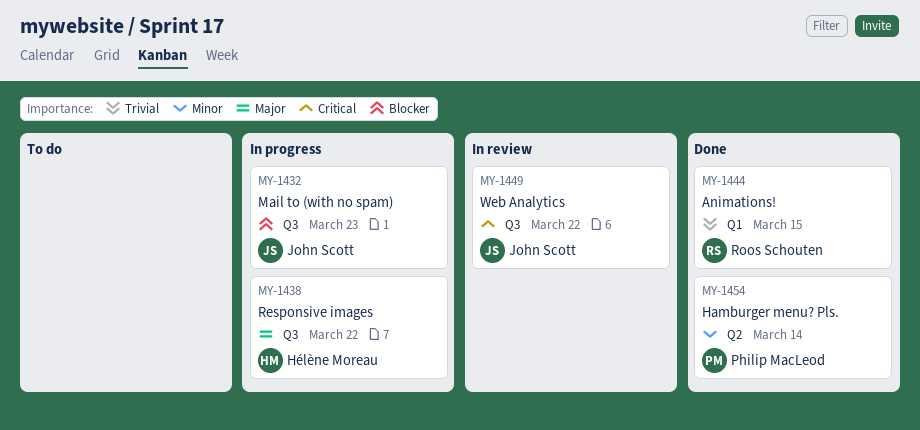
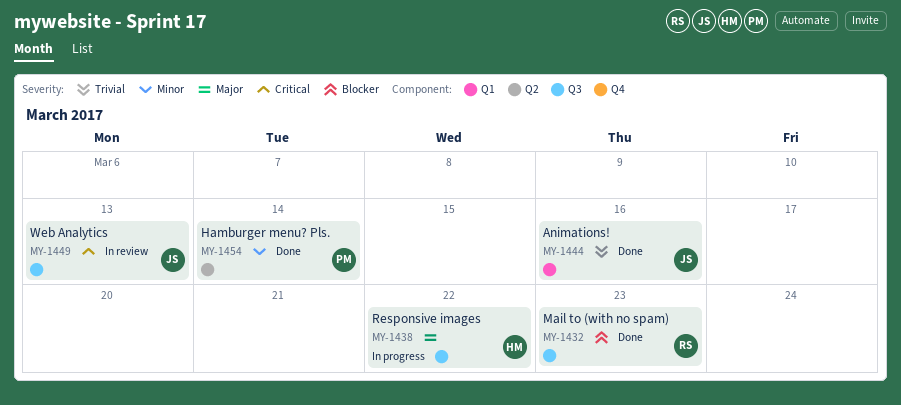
MY-1432, status: In progress -> Done
MY-1432, owner: John Scott -> Roos Schouten
MY-1444, owner: Roos Schouten -> John Scott
MY-1444, due: Mar 15 -> Mar 16
MY-1449, due: Mar 22 -> Mar 13

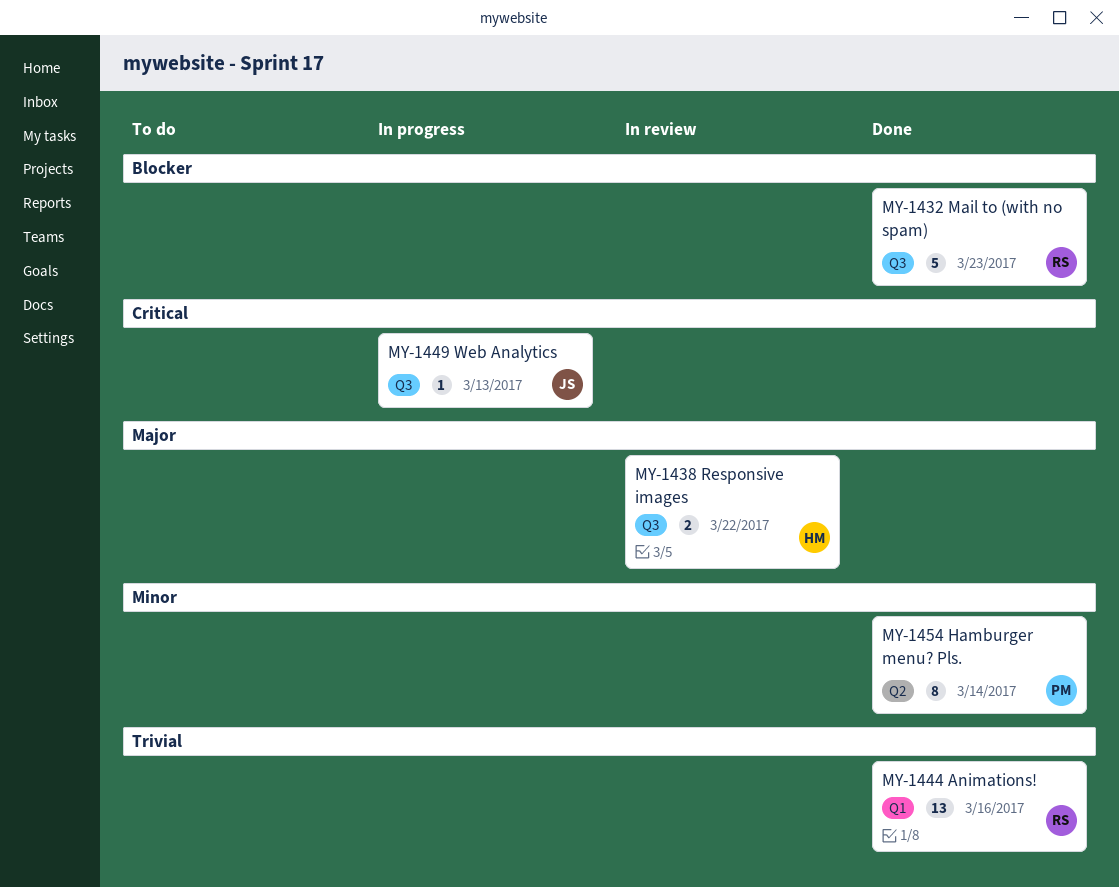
MY-1438, status: In progress -> In review
MY-1444, owner: JS -> RS
MY-1449, status: In review -> In progress

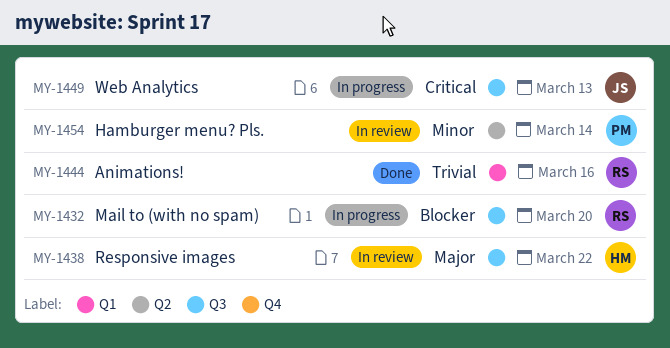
MY-1432, status: Done -> In progress
MY-1432, due: Mar 23 -> Mar 20
MY-1454, status: Done -> In review

